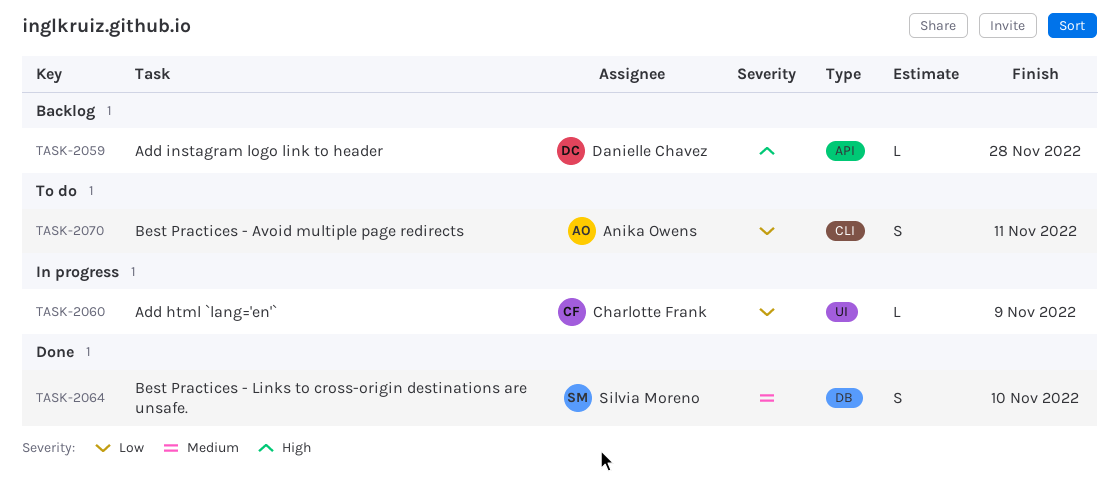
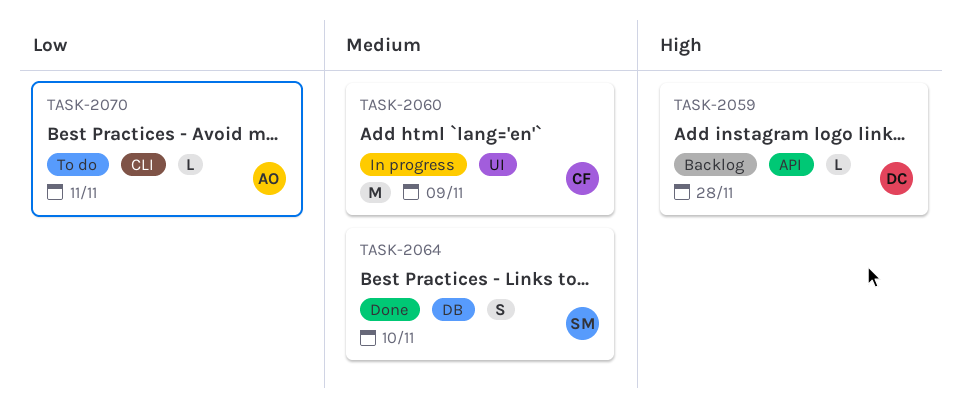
TASK-2060, priority: Low -> Medium
TASK-2060, estimate: L -> M
TASK-2070, estimate: S -> L

